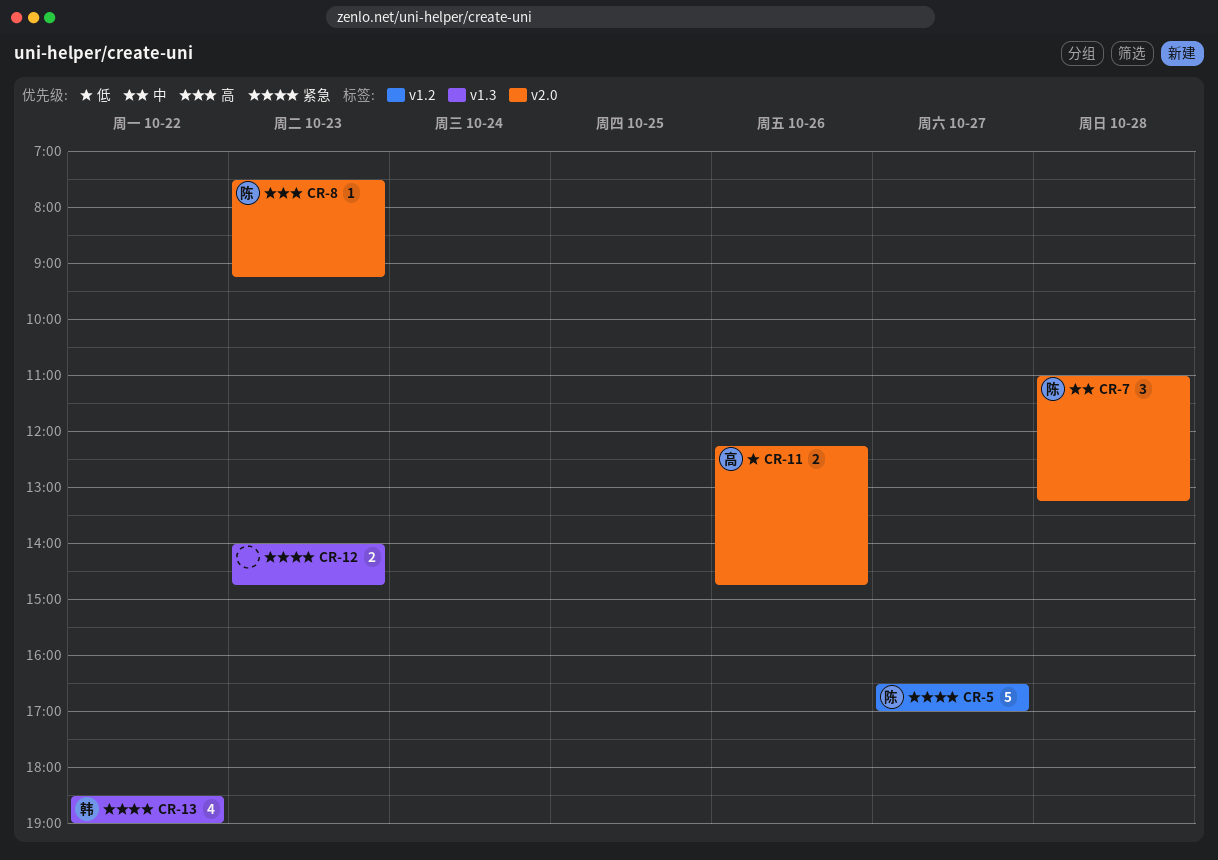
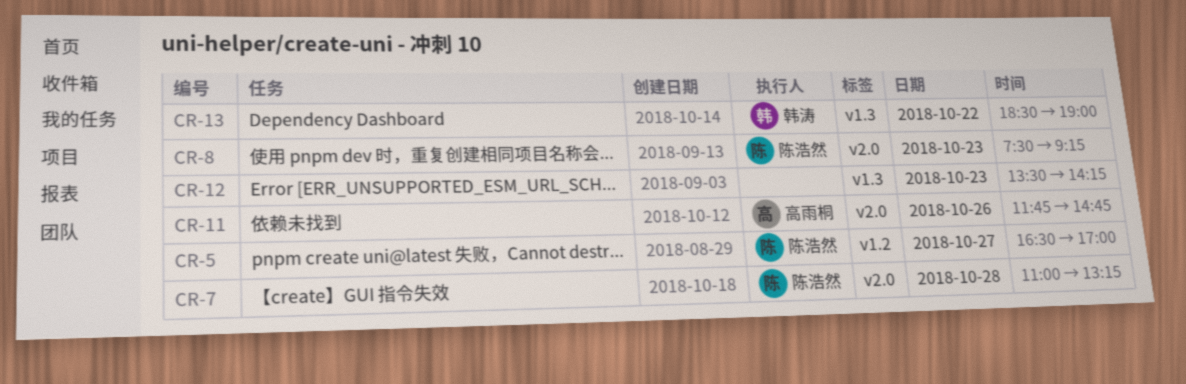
CR-11, begins: 12:15 -> 11:45
CR-12, begins: 14:00 -> 13:30
CR-12, ends: 14:45 -> 14:15

